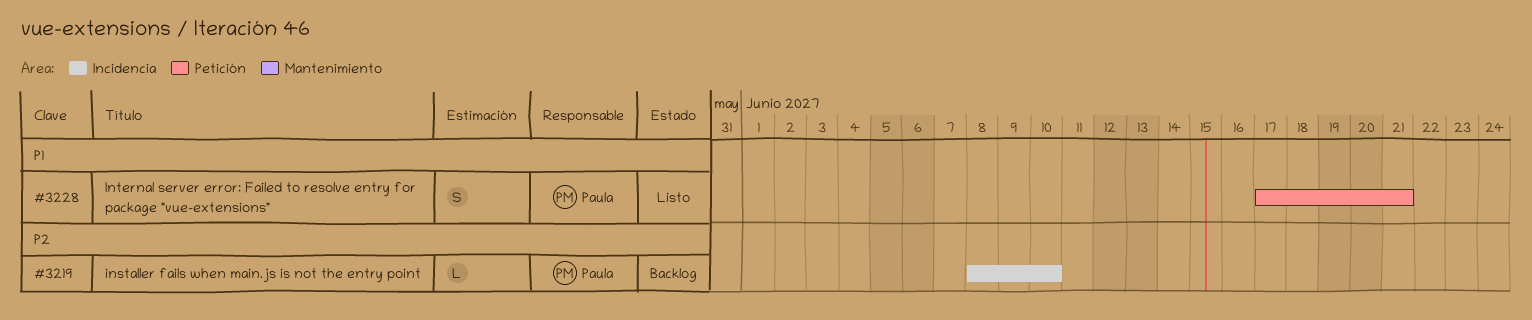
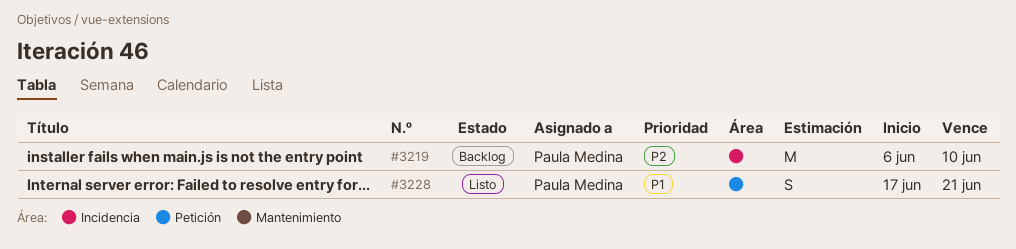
#3219, estimate: L -> M
#3219, start: Jun 8 -> Jun 6

